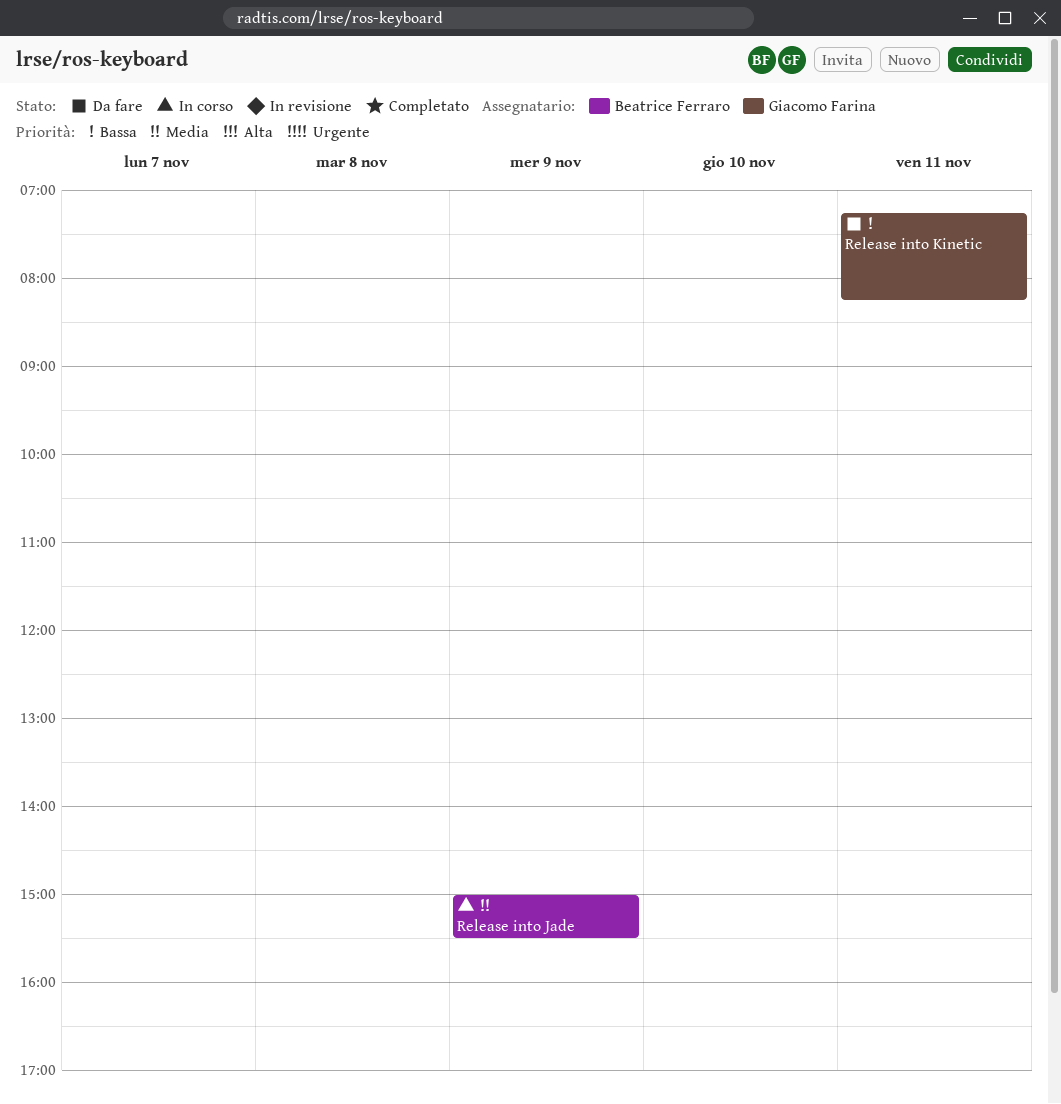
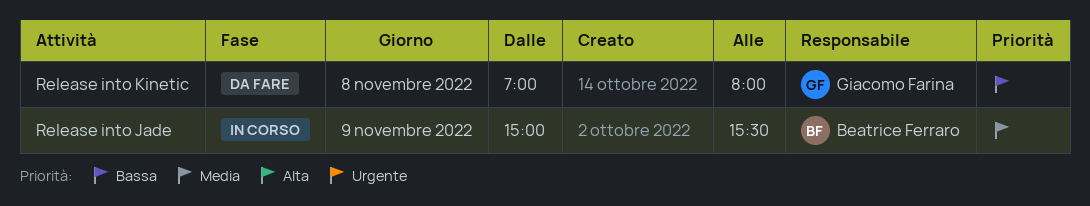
Release into Kinetic, day: Nov 11 -> Nov 8
Release into Kinetic, begins: 07:15 -> 07:00
Release into Kinetic, ends: 08:15 -> 08:00

